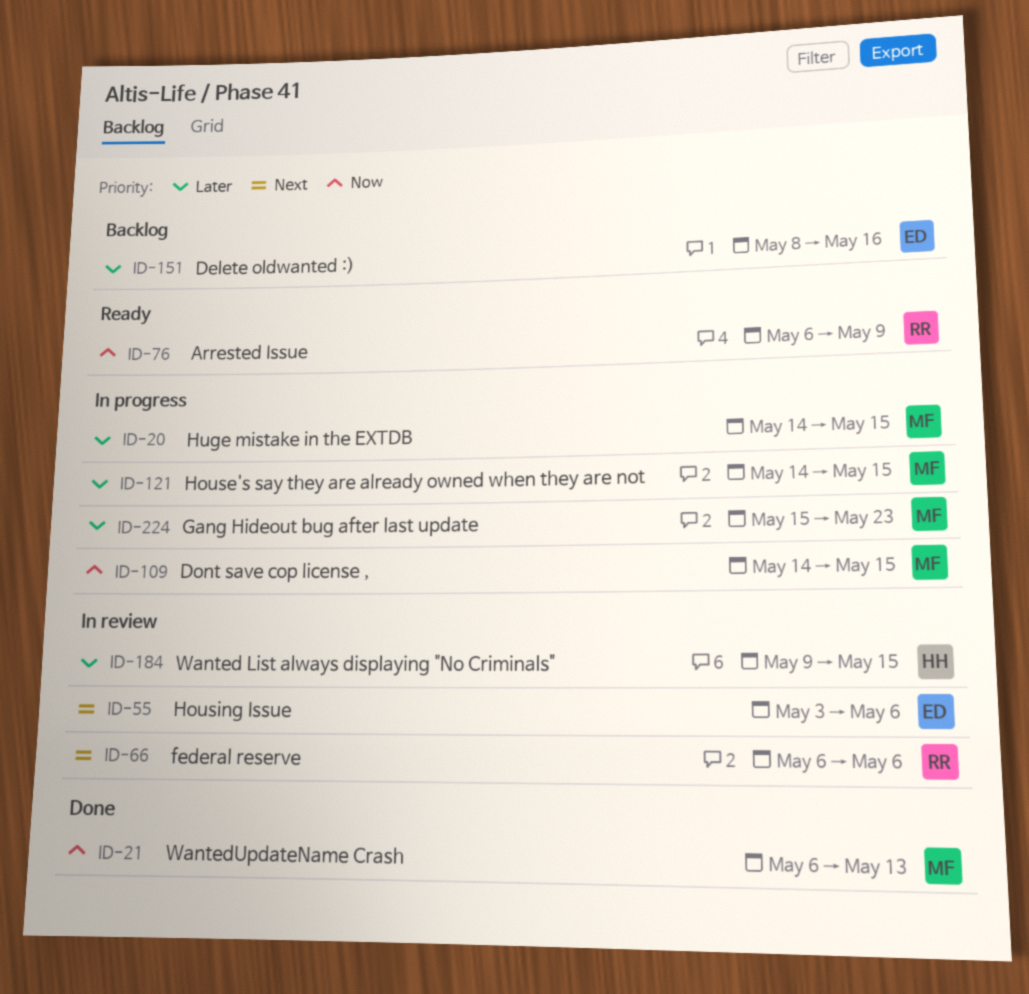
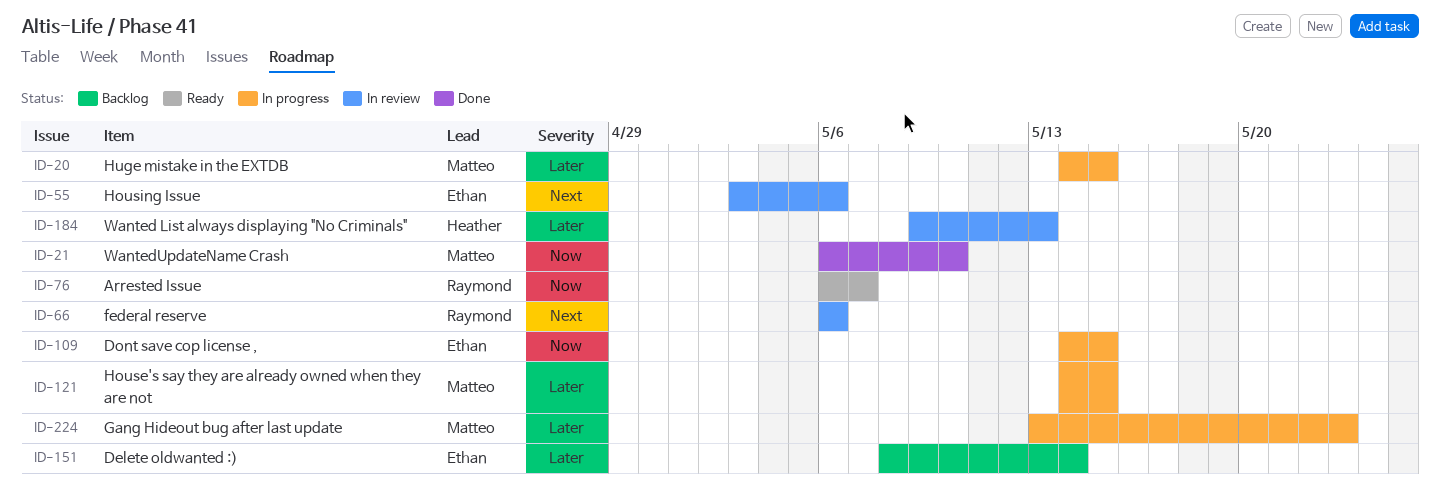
ID-21, due: May 13 -> May 10
ID-76, due: May 9 -> May 7
ID-109, owner: Matteo -> Ethan
ID-151, due: May 16 -> May 14
ID-184, due: May 15 -> May 13
ID-224, start: May 15 -> May 13

